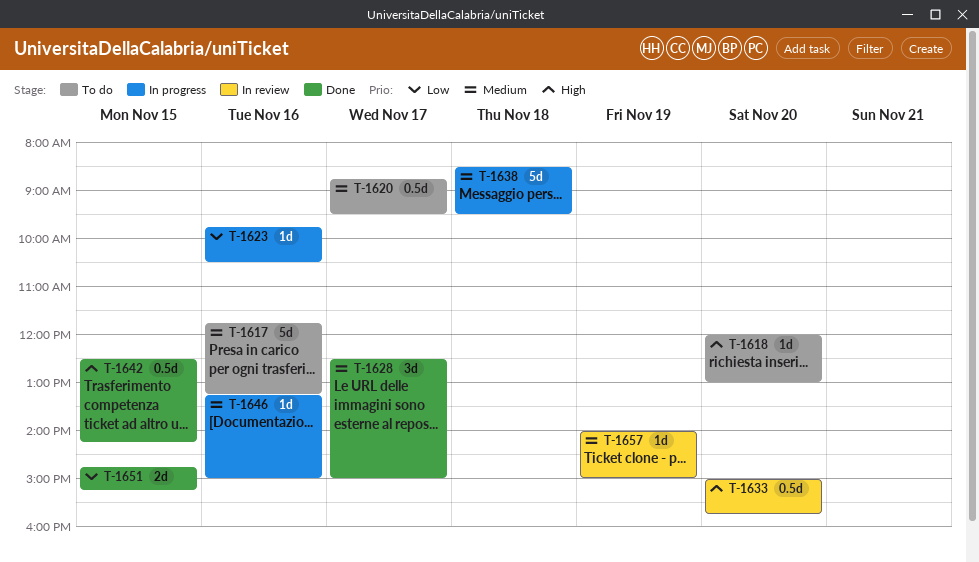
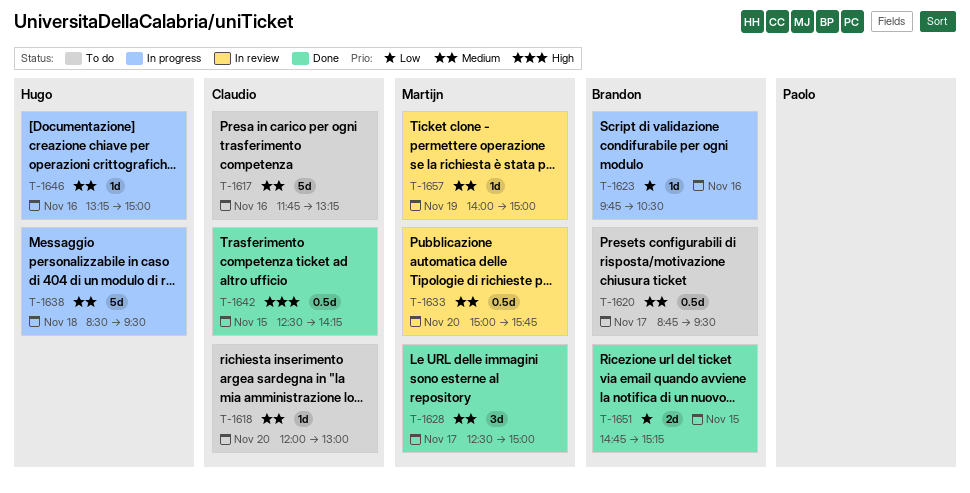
T-1618, priority: High -> Medium
T-1633, priority: High -> Medium

